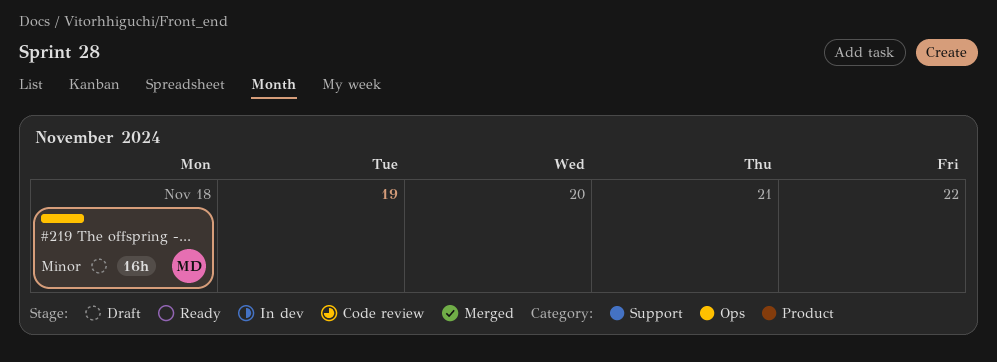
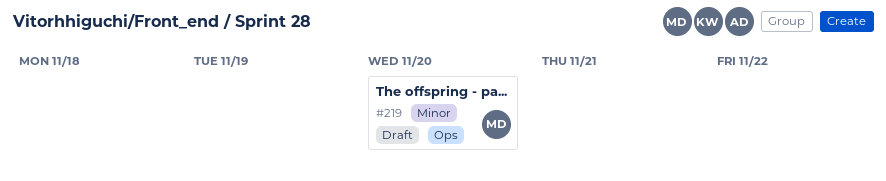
#219, due: Nov 18 -> Nov 20

